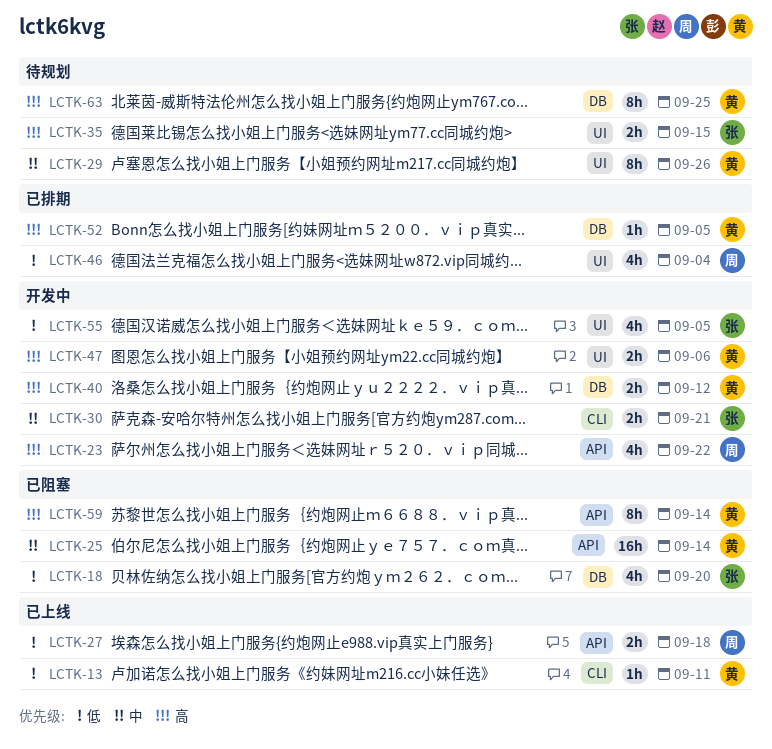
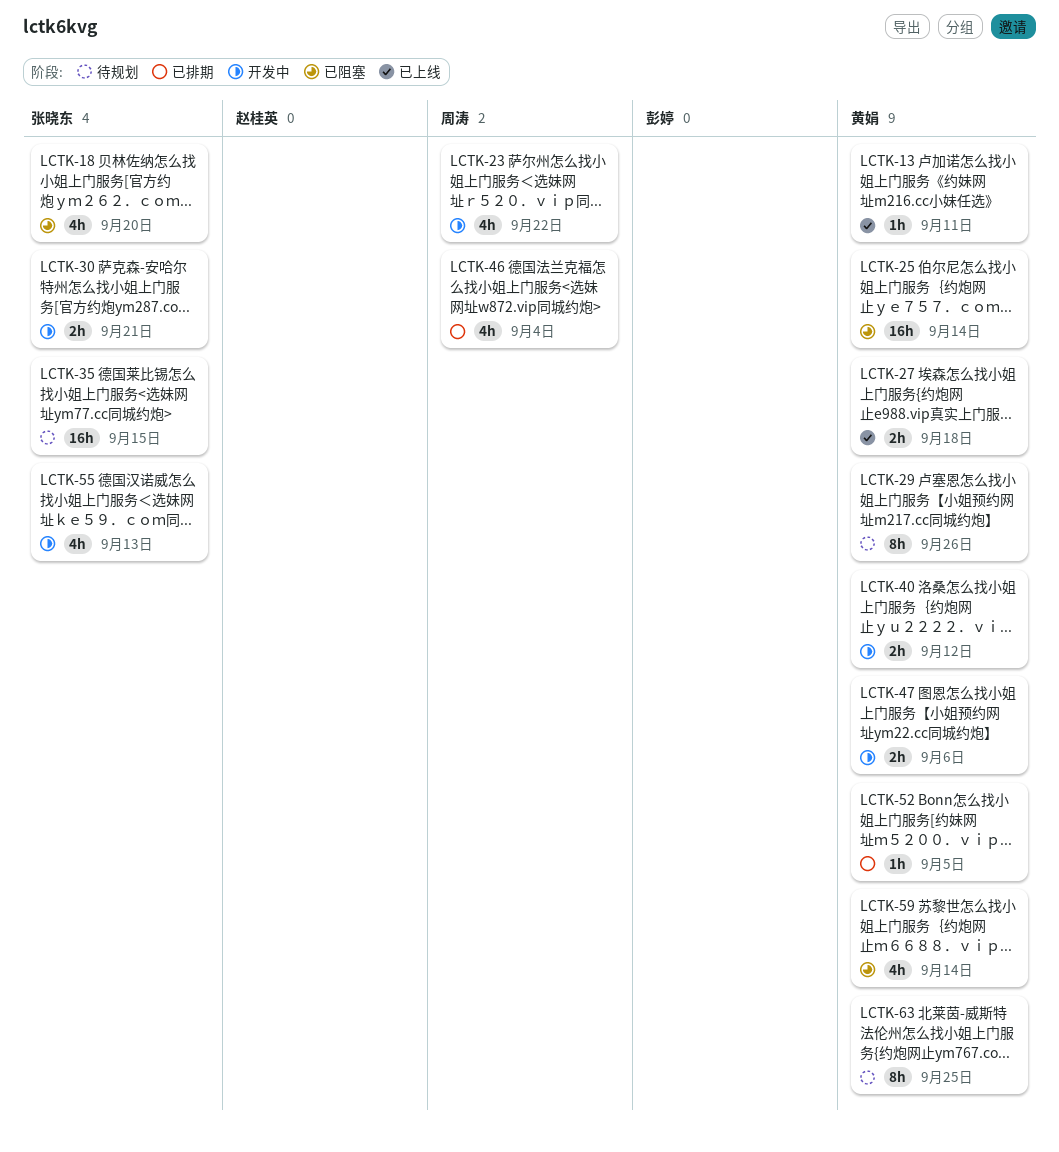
LCTK-27, owner: 周涛 -> 黄娟
LCTK-35, estimate: 2h -> 16h
LCTK-55, due: Sep 5 -> Sep 13
LCTK-59, estimate: 8h -> 4h

